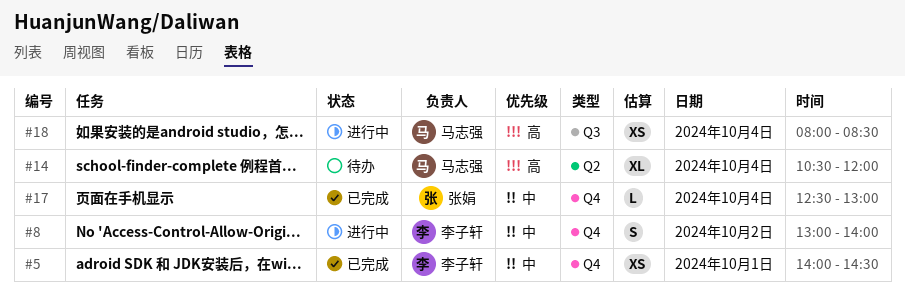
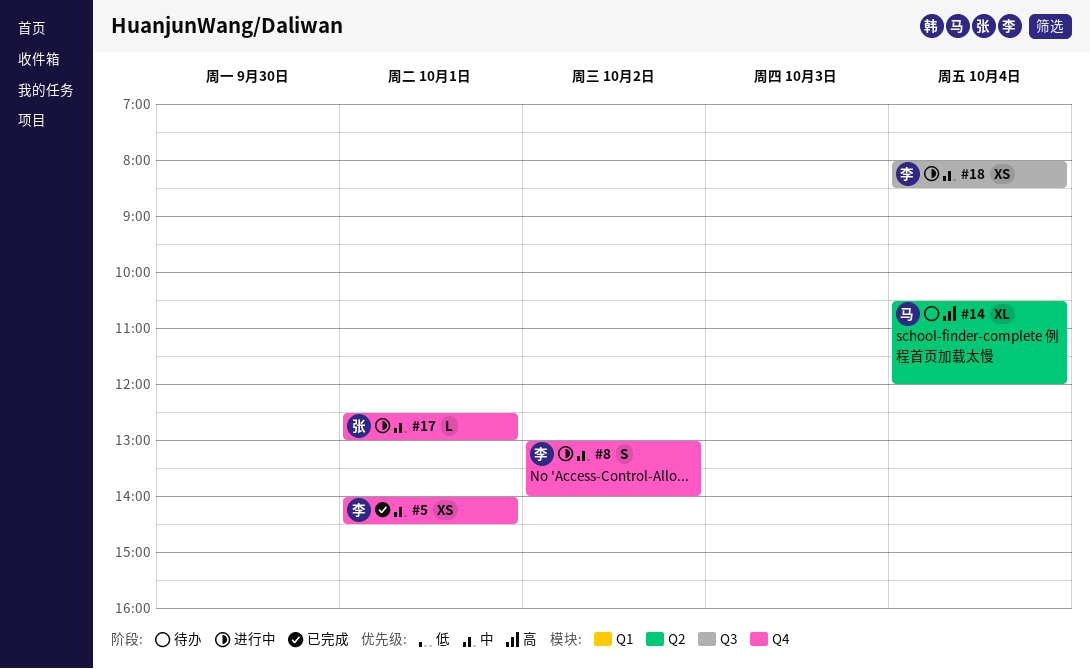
#17, status: 已完成 -> 进行中
#17, day: Oct 4 -> Oct 1
#18, owner: 马志强 -> 李子轩
#18, priority: 高 -> 中

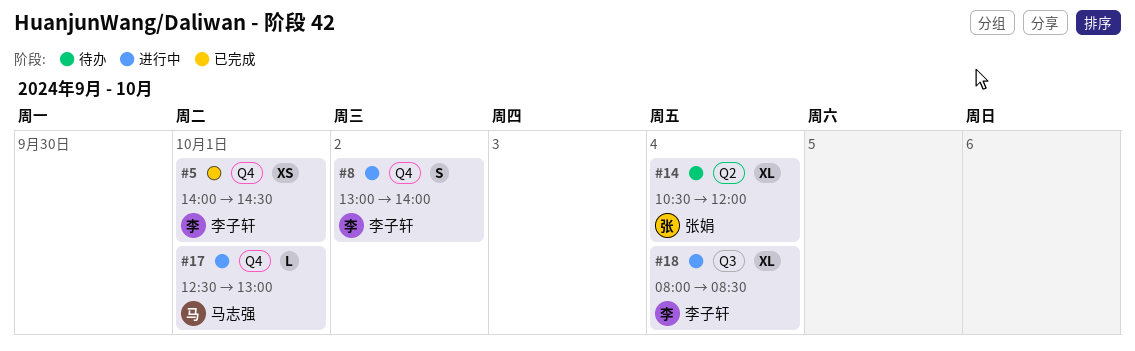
#14, owner: 马志强 -> 张娟
#17, owner: 张娟 -> 马志强
#18, estimate: XS -> XL

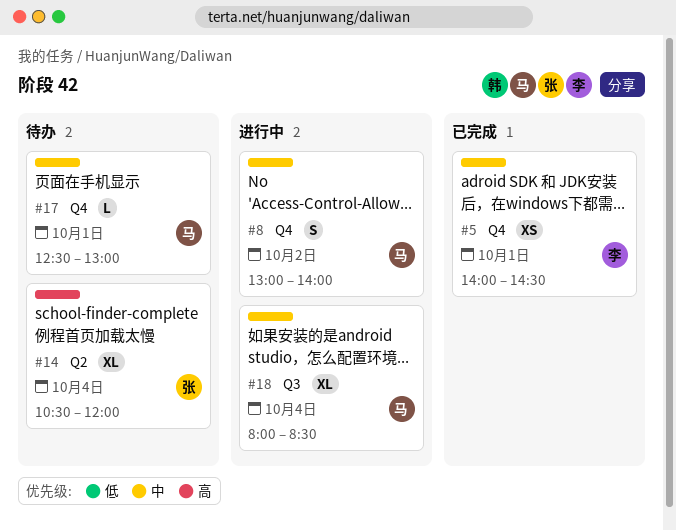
#8, owner: 李子轩 -> 马志强
#17, status: 进行中 -> 待办
#18, owner: 李子轩 -> 马志强

